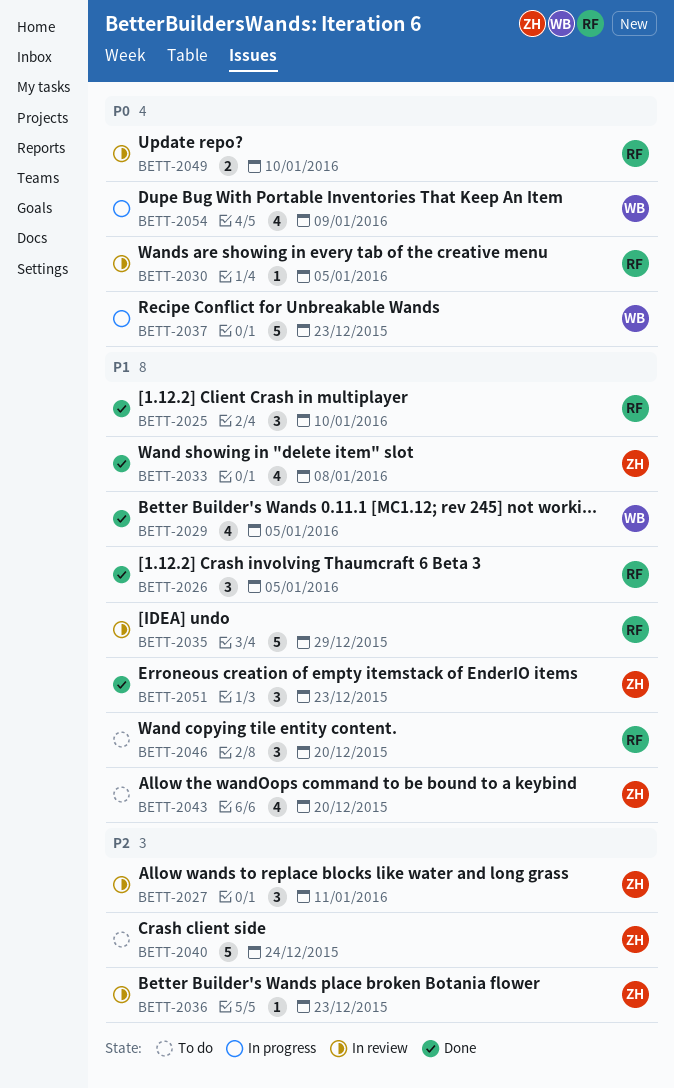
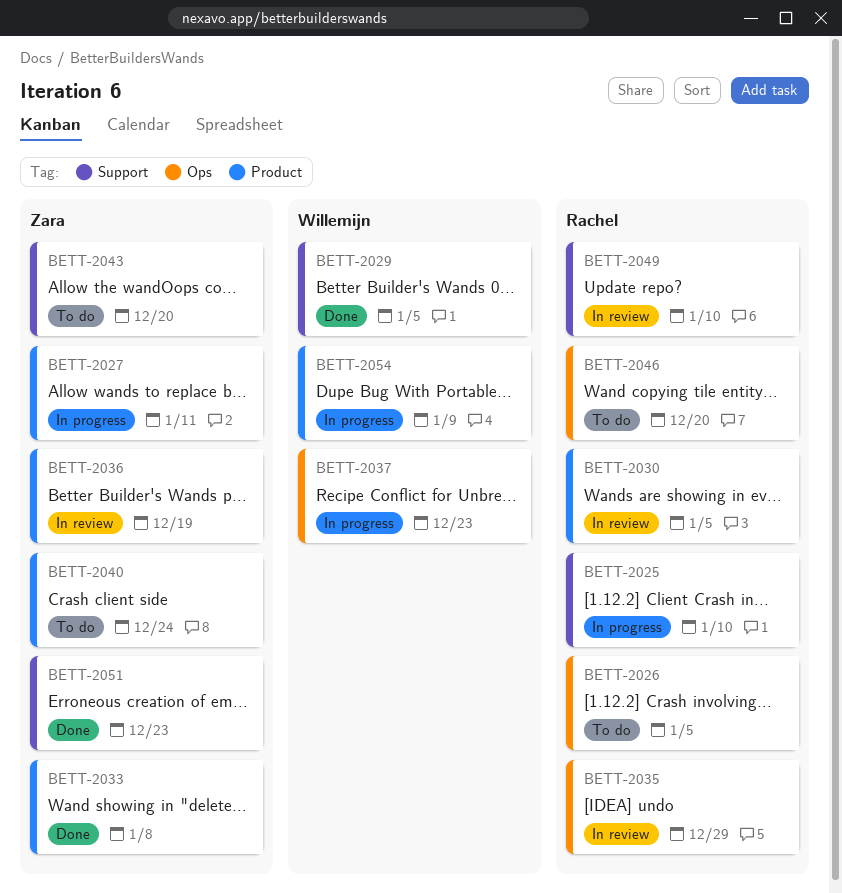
BETT-2025, status: Done -> In progress
BETT-2026, status: Done -> To do
BETT-2027, status: In review -> In progress
BETT-2036, due: Dec 23 -> Dec 19

